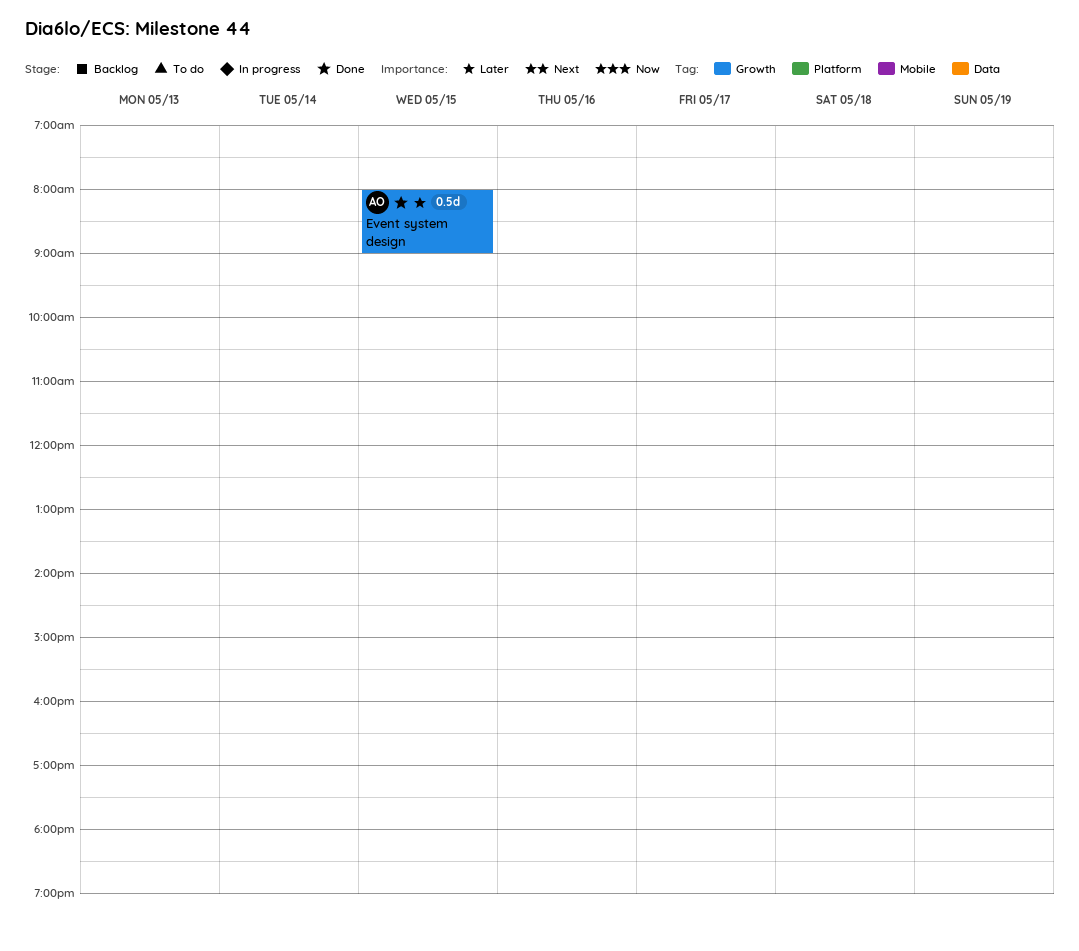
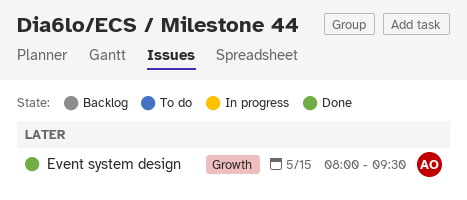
Event system design, ends: 09:00 -> 09:30

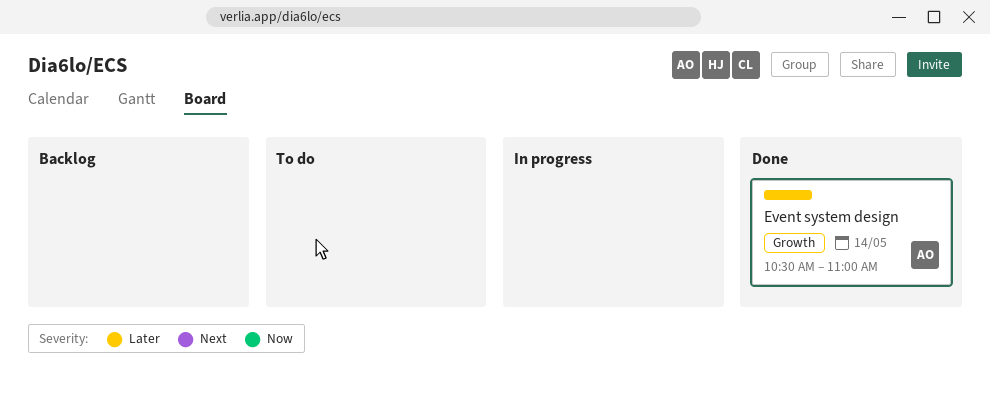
Event system design, day: May 15 -> May 14
Event system design, begins: 08:00 -> 10:30
Event system design, ends: 09:30 -> 11:00

